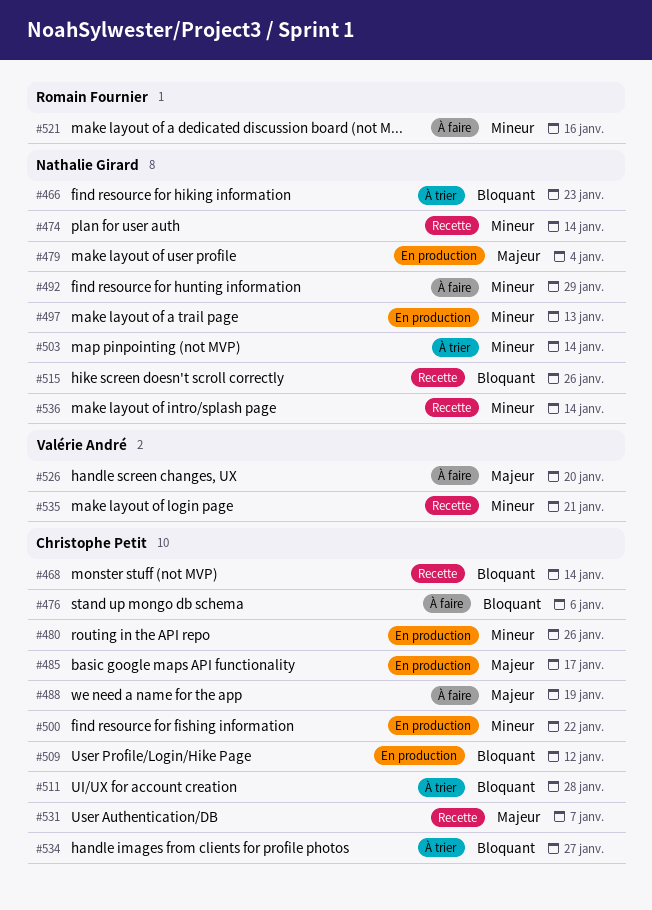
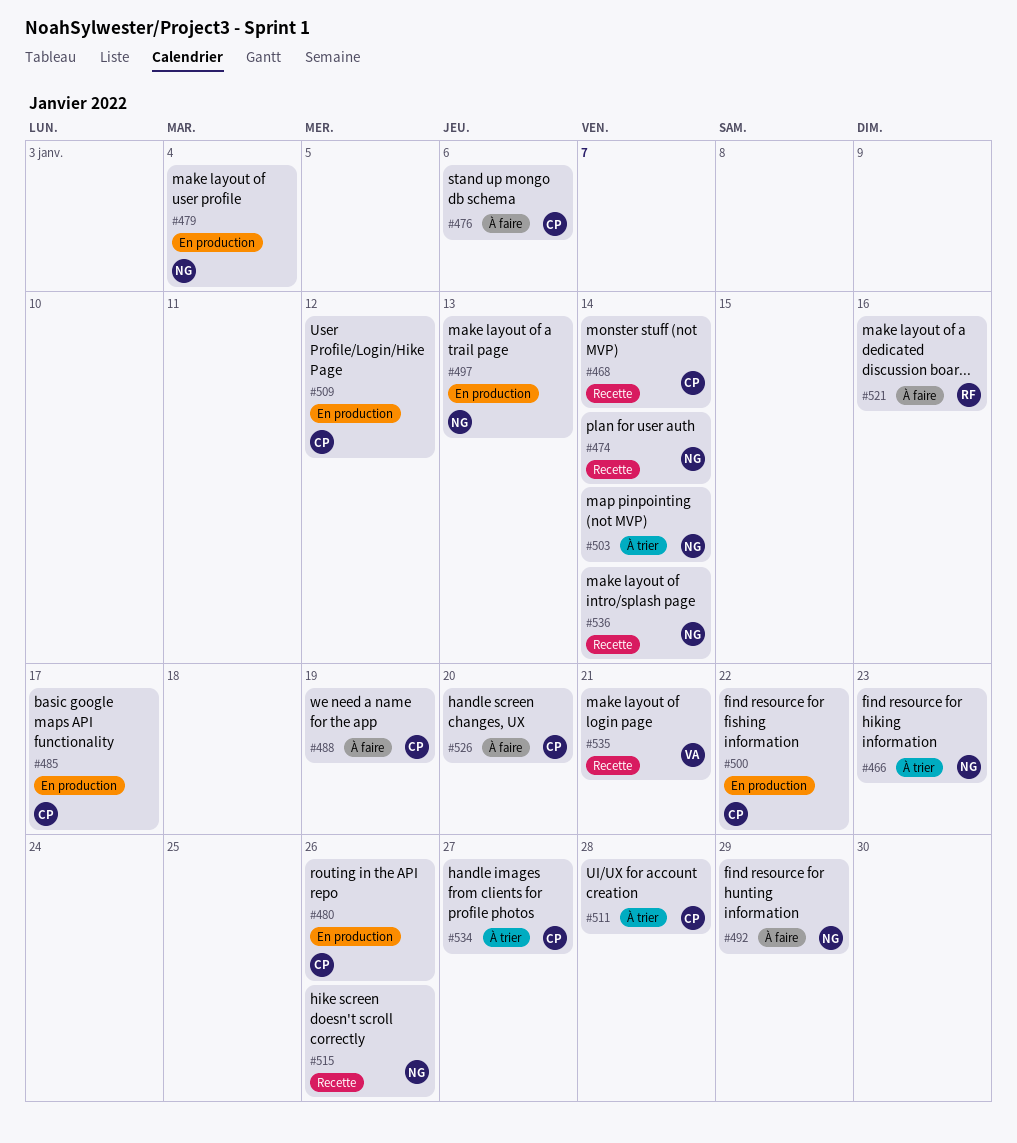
#526, owner: Valérie André -> Christophe Petit
#531: present -> none

